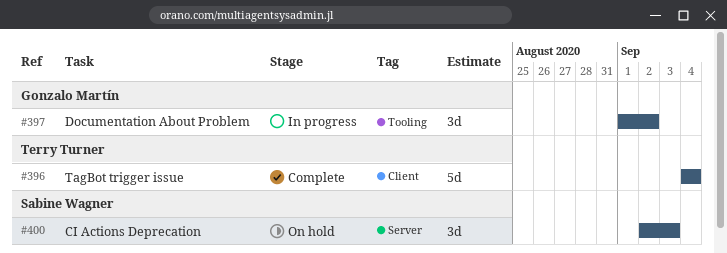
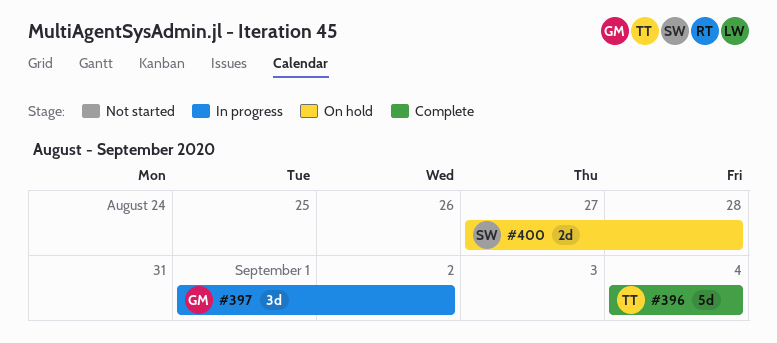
#400, estimate: 3d -> 2d
#400, start: Sep 2 -> Aug 27
#400, due: Sep 3 -> Aug 28

